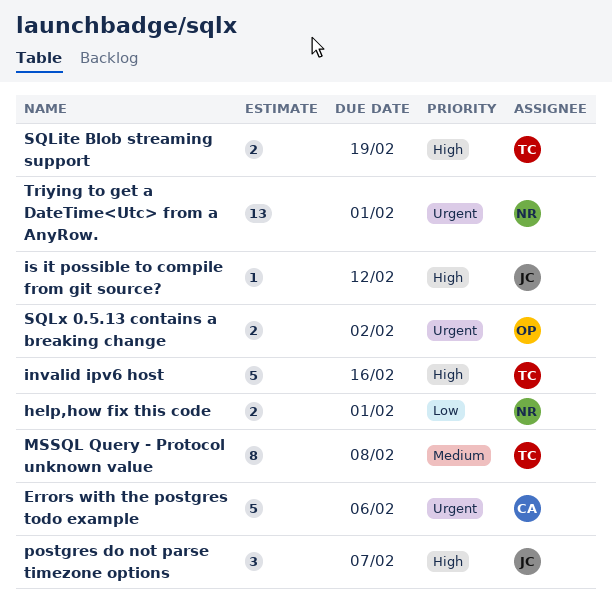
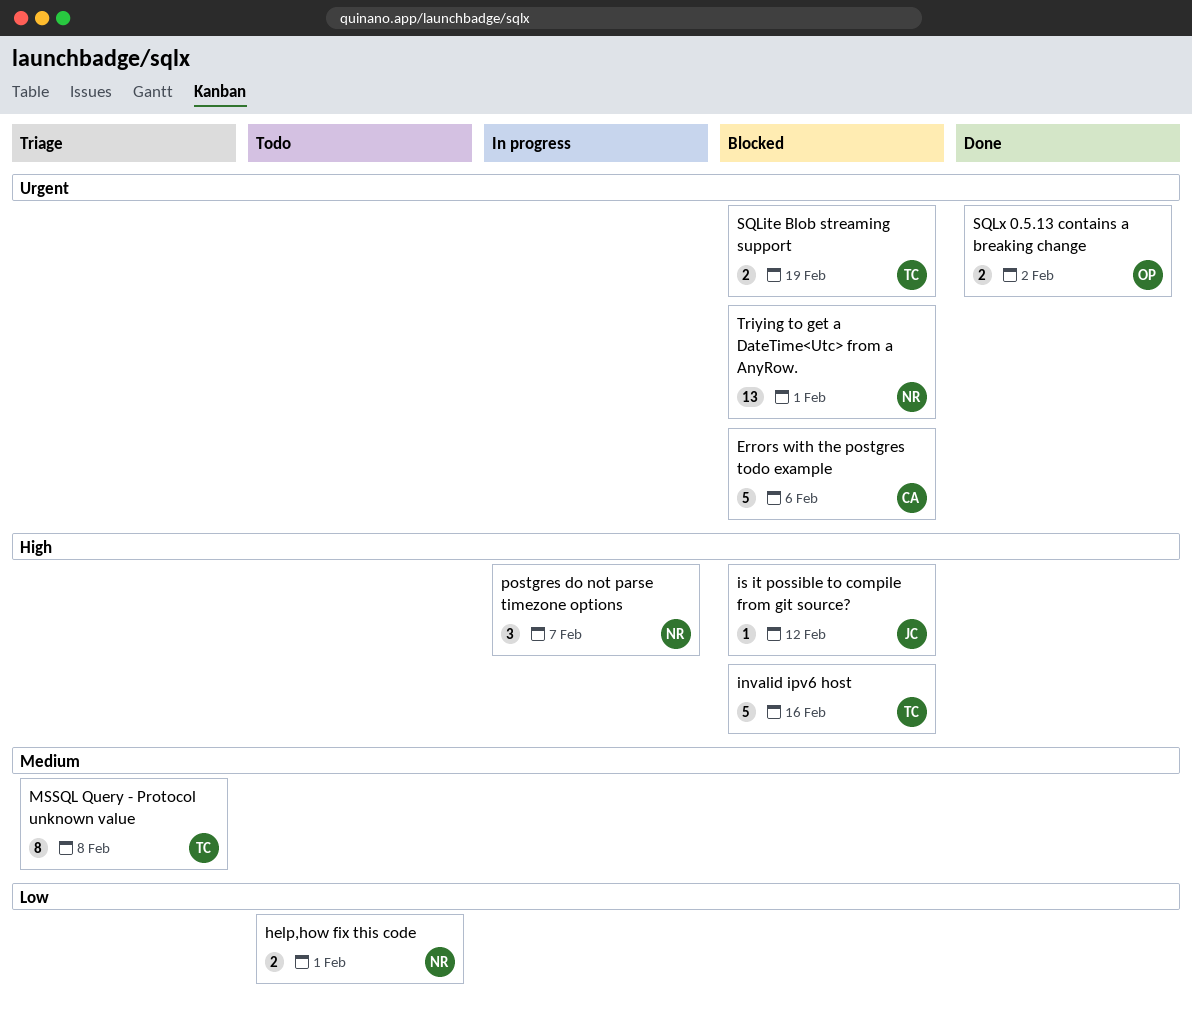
postgres do not parse timezone options, owner: JC -> NR
SQLite Blob streaming support, priority: High -> Urgent

